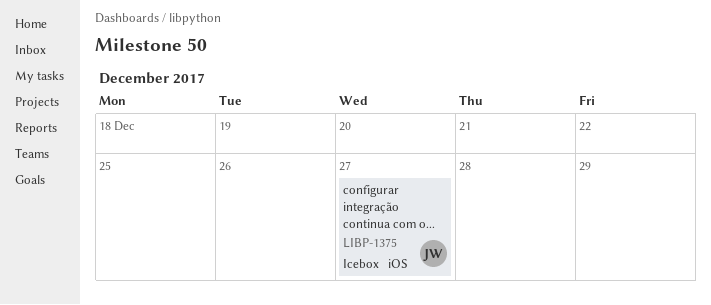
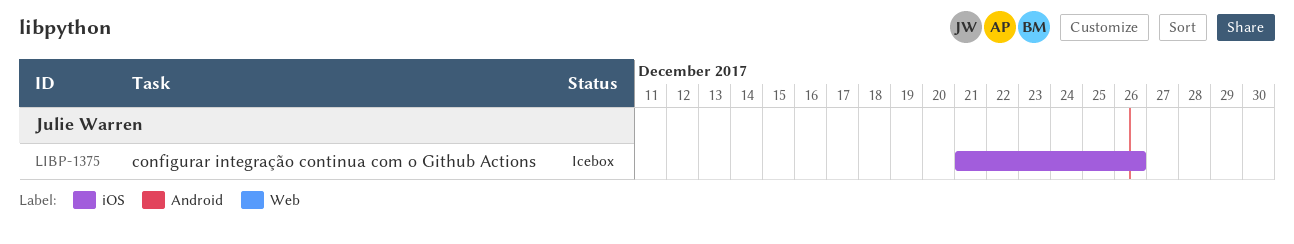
LIBP-1375, due: Dec 27 -> Dec 26

